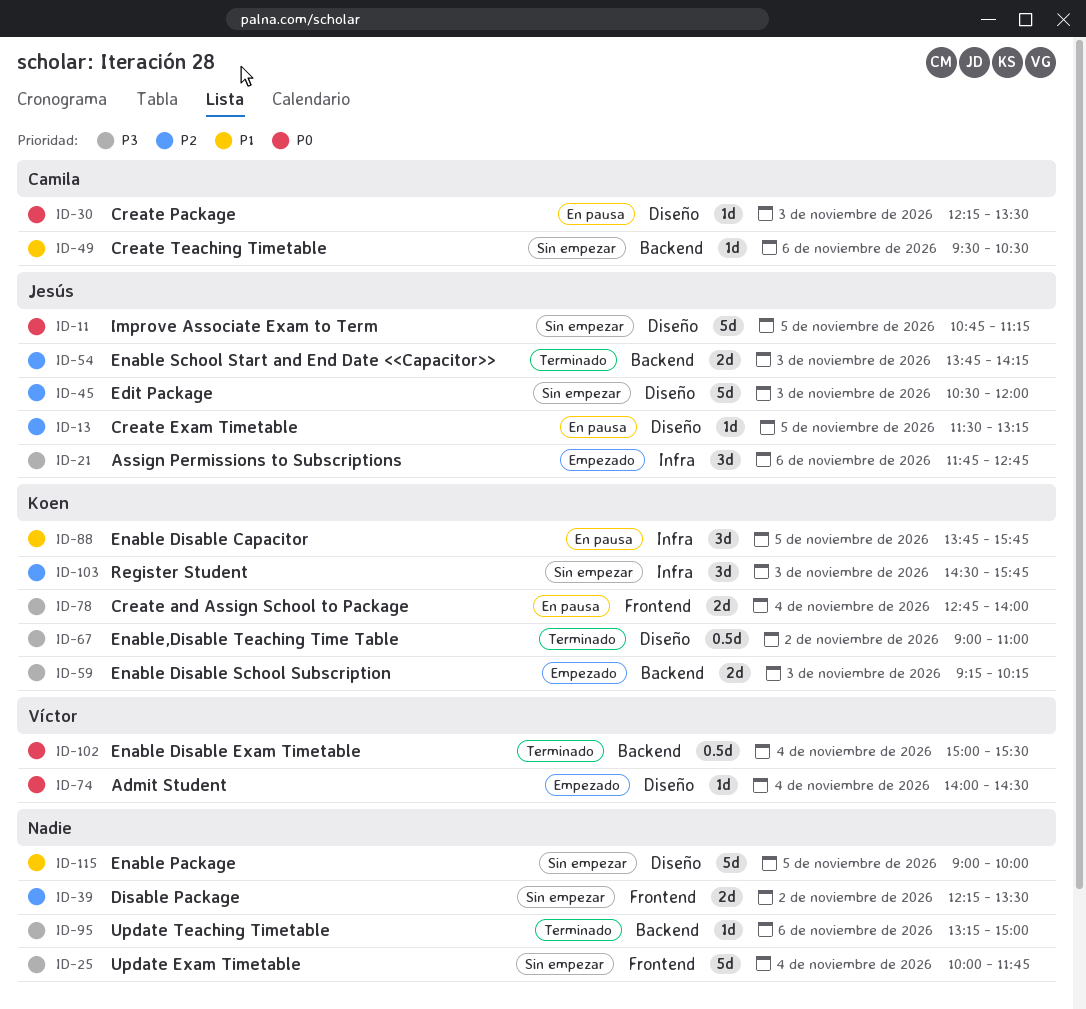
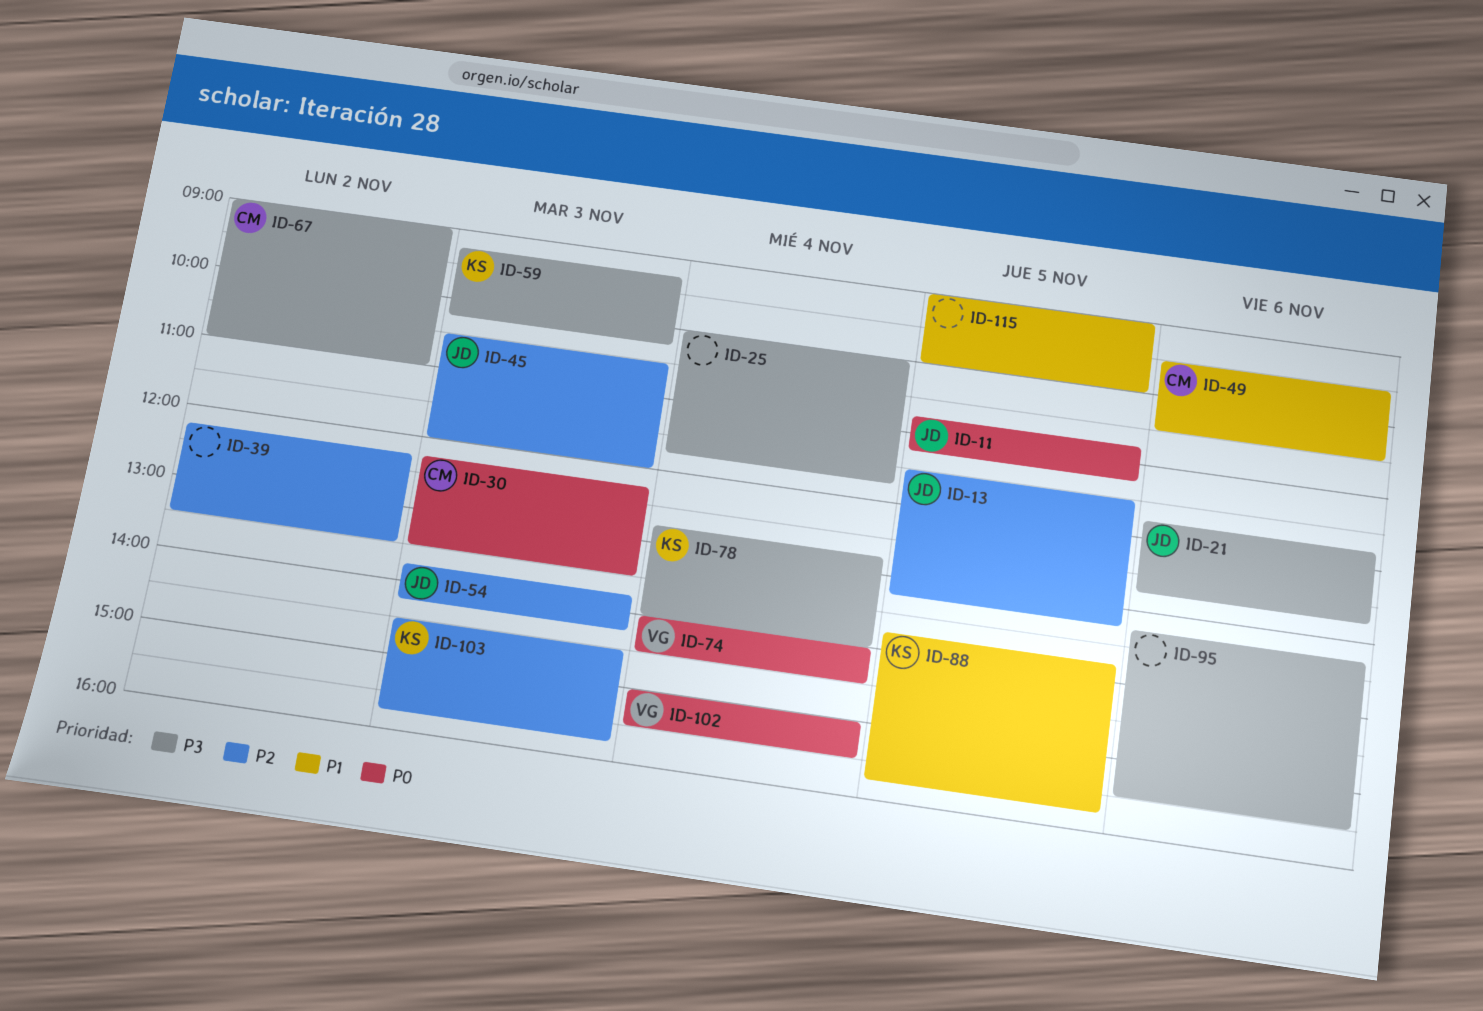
ID-67, owner: Koen -> Camila
ID-95, ends: 15:00 -> 15:30

